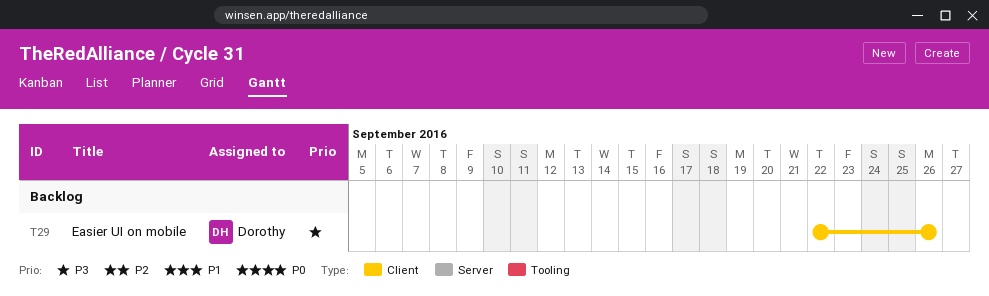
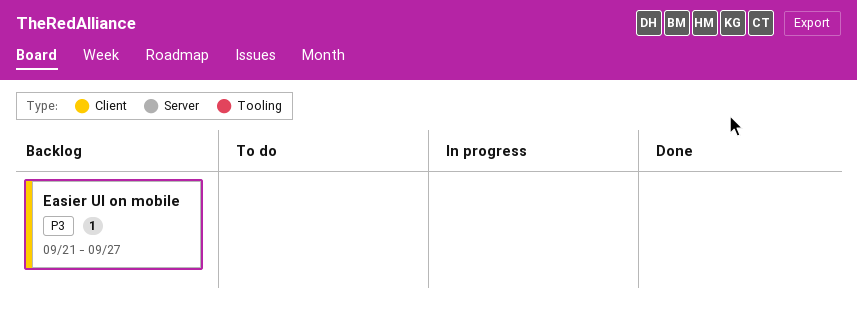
Easier UI on mobile, start: Sep 22 -> Sep 21
Easier UI on mobile, due: Sep 26 -> Sep 27

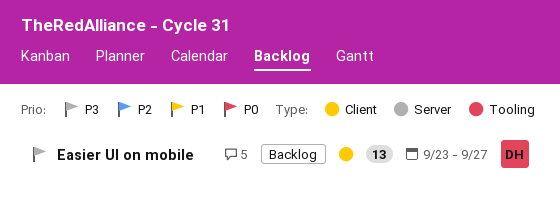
Easier UI on mobile, estimate: 1 -> 13
Easier UI on mobile, start: Sep 21 -> Sep 23

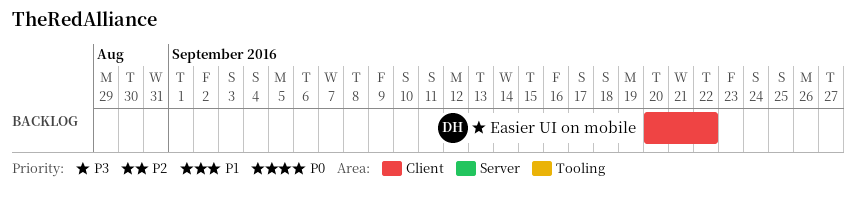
Easier UI on mobile, start: Sep 23 -> Sep 20
Easier UI on mobile, due: Sep 27 -> Sep 22

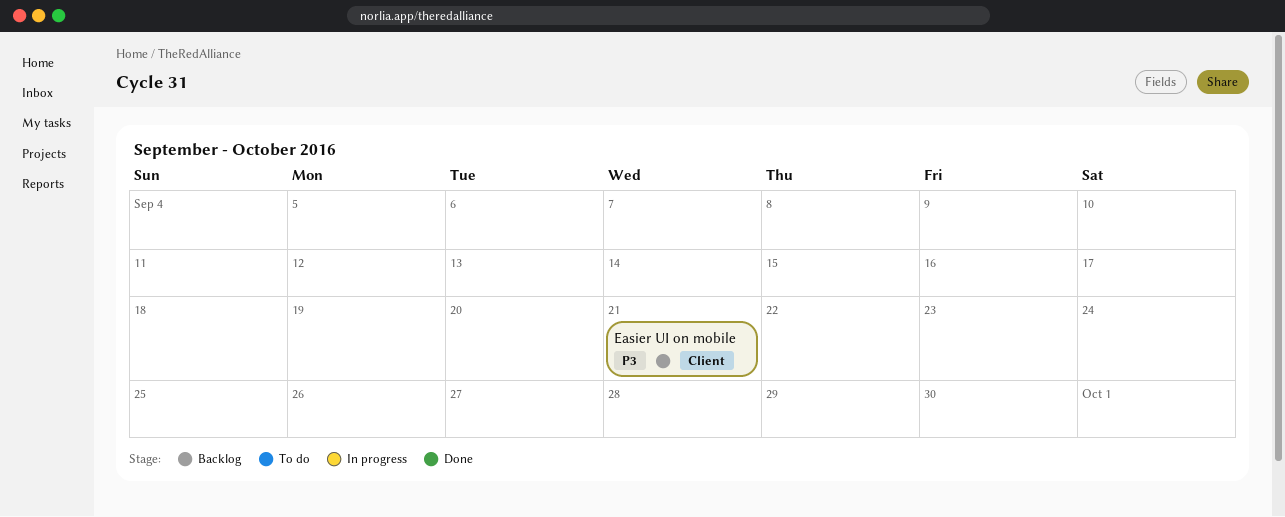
Easier UI on mobile, due: Sep 22 -> Sep 21

